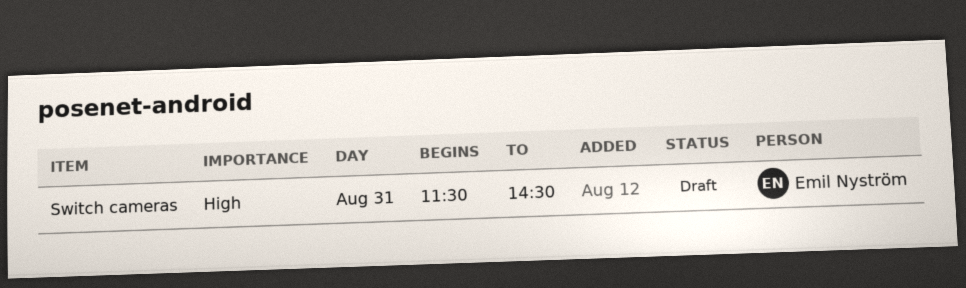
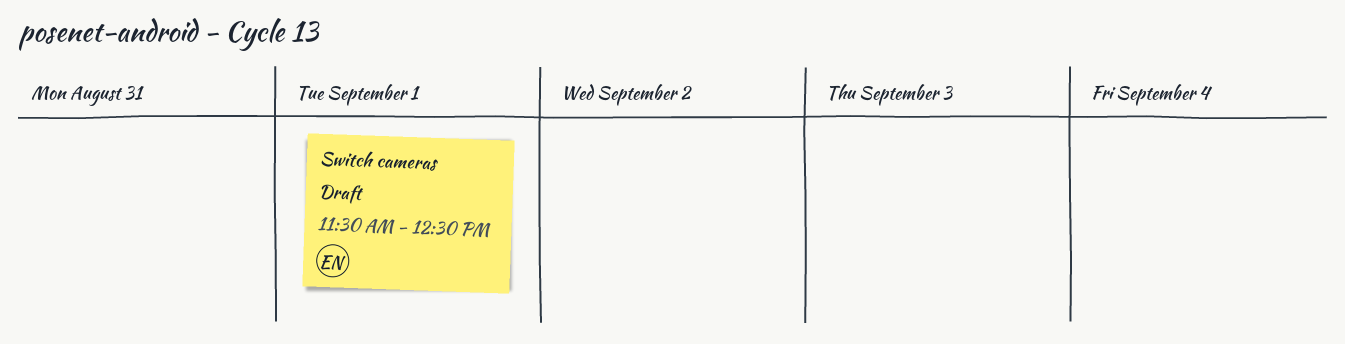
Switch cameras, day: Aug 31 -> Sep 1
Switch cameras, ends: 14:30 -> 12:30

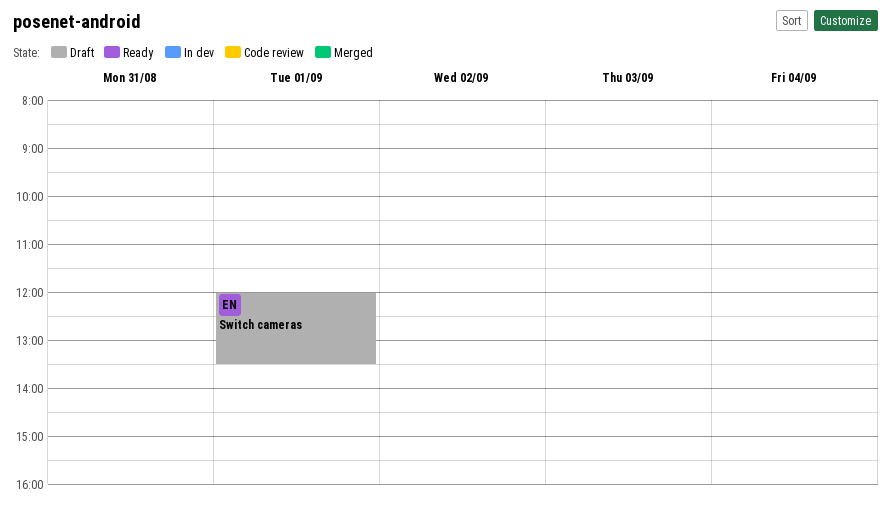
Switch cameras, begins: 11:30 -> 12:00
Switch cameras, ends: 12:30 -> 13:30

